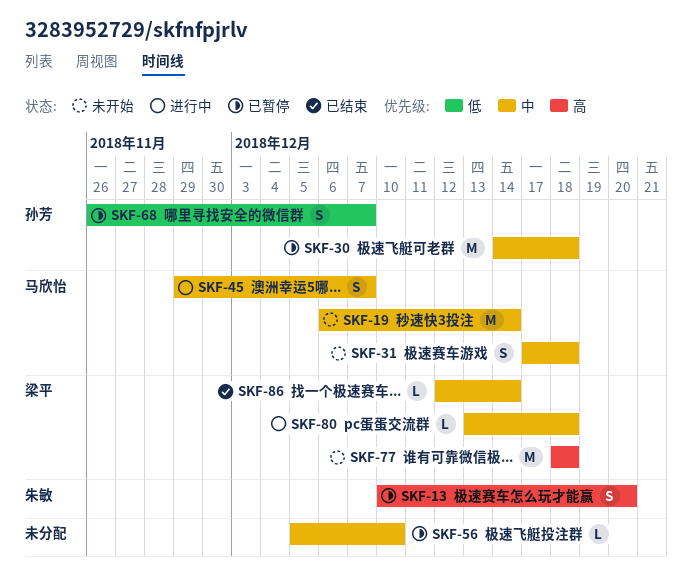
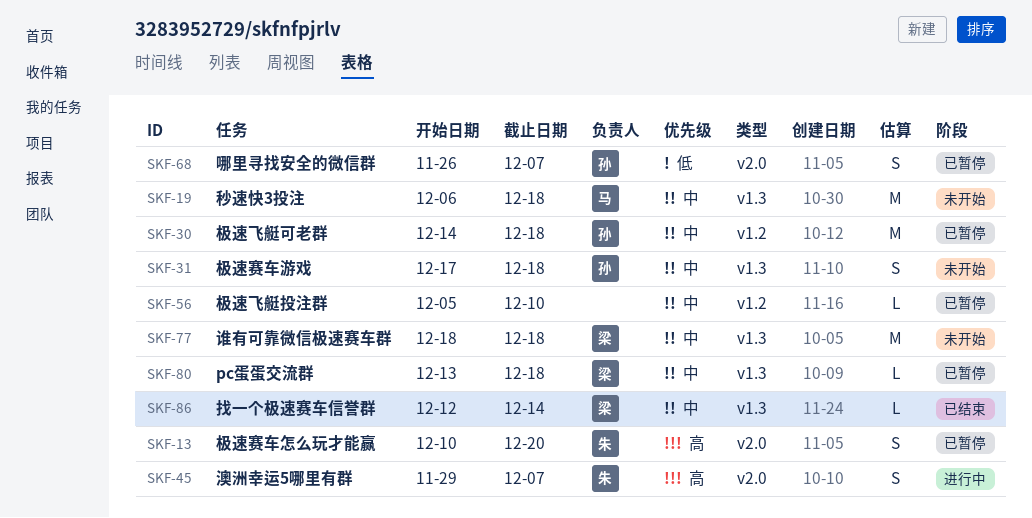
SKF-19, due: Dec 14 -> Dec 18
SKF-31, owner: 马欣怡 -> 孙芳
SKF-45, owner: 马欣怡 -> 朱敏
SKF-45, priority: 中 -> 高
SKF-77, priority: 高 -> 中
SKF-80, status: 进行中 -> 已暂停

